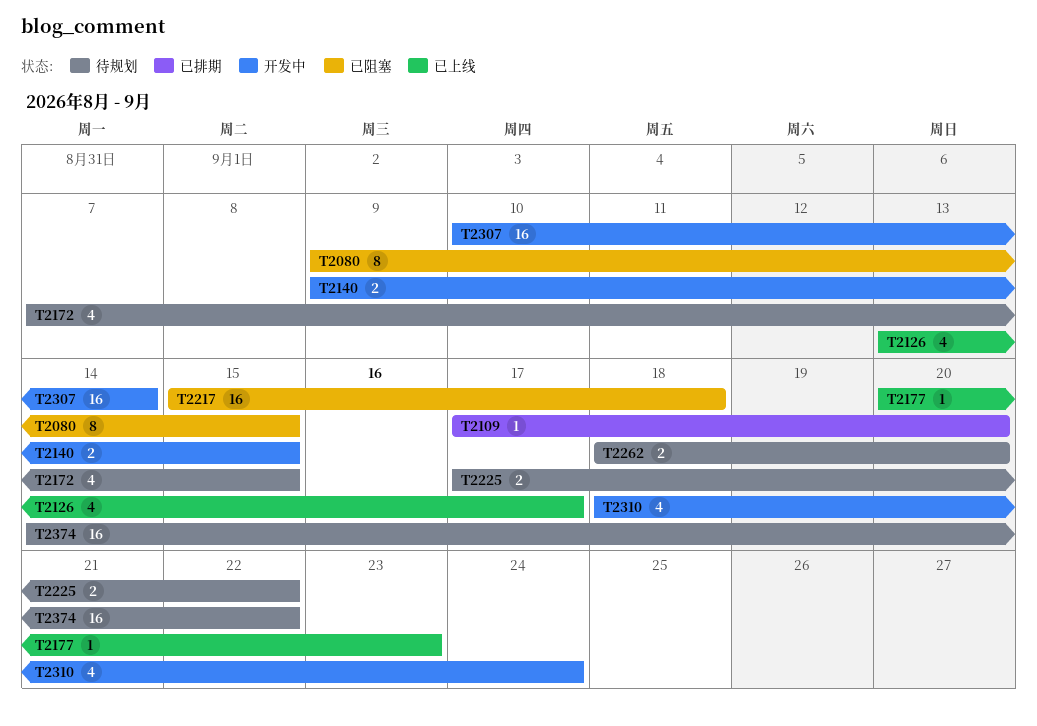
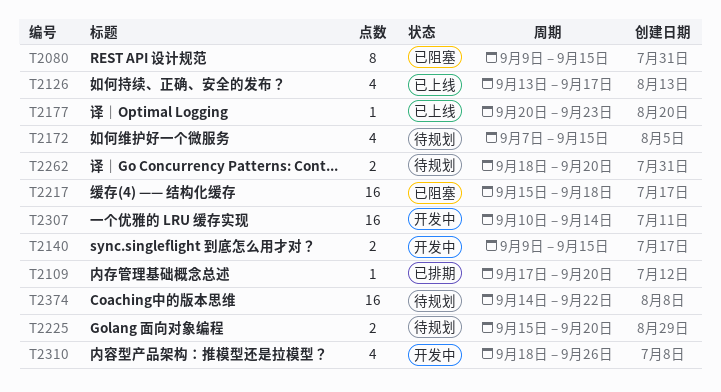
T2225, start: Sep 17 -> Sep 15
T2225, due: Sep 22 -> Sep 20
T2310, due: Sep 24 -> Sep 26

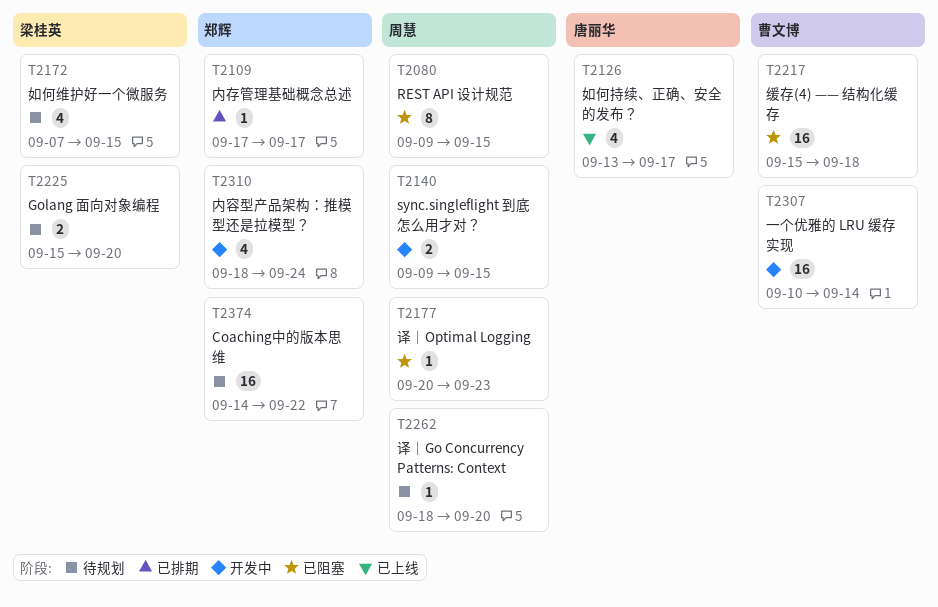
T2109, due: Sep 20 -> Sep 17
T2177, status: 已上线 -> 已阻塞
T2262, estimate: 2 -> 1
T2310, due: Sep 26 -> Sep 24

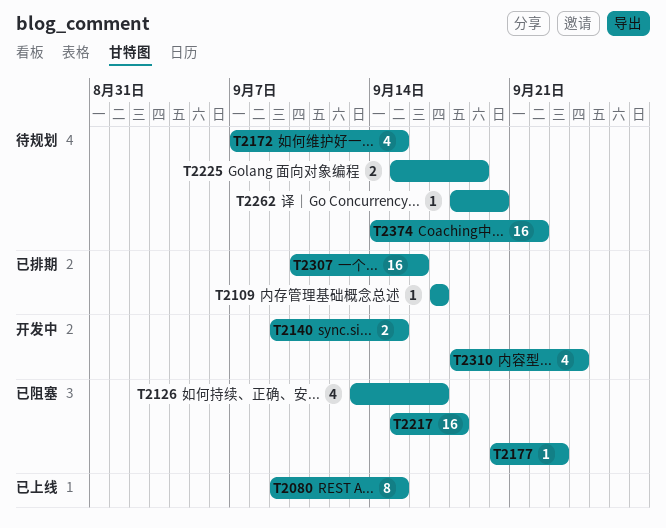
T2080, status: 已阻塞 -> 已上线
T2126, status: 已上线 -> 已阻塞
T2225, due: Sep 20 -> Sep 19
T2307, status: 开发中 -> 已排期
T2307, due: Sep 14 -> Sep 16

